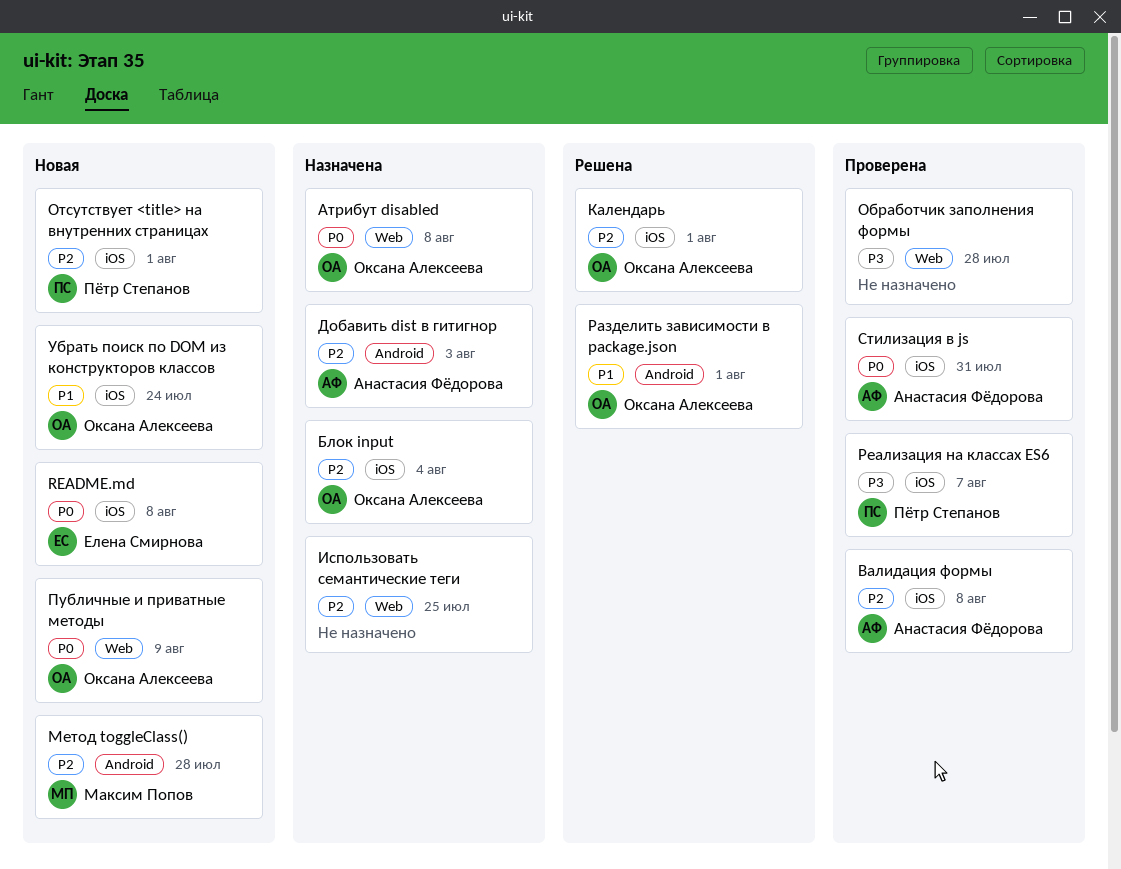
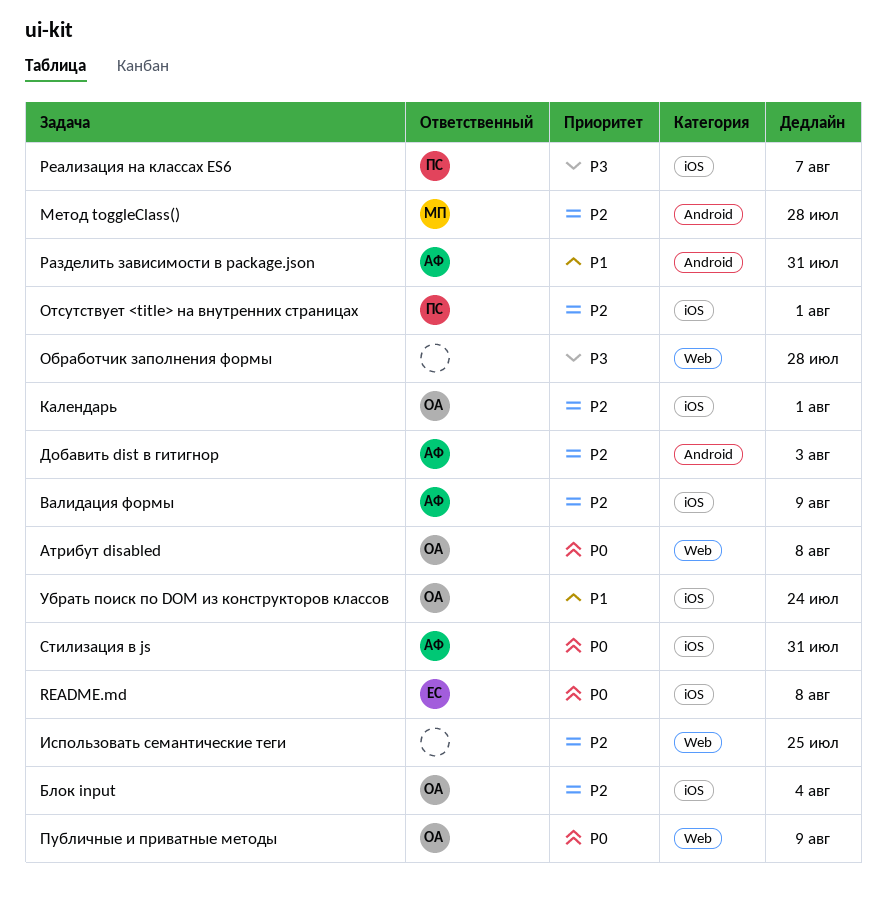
Валидация формы, due: Aug 8 -> Aug 9
Разделить зависимости в package.json, owner: Оксана Алексеева -> Анастасия Фёдорова
Разделить зависимости в package.json, due: Aug 1 -> Jul 31

